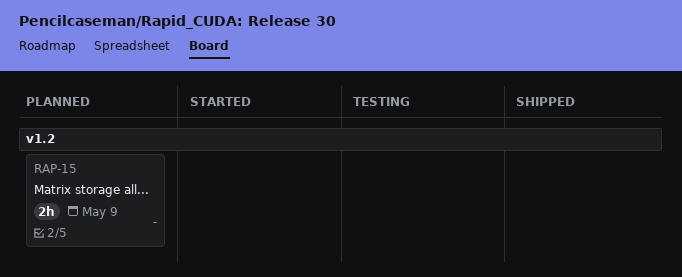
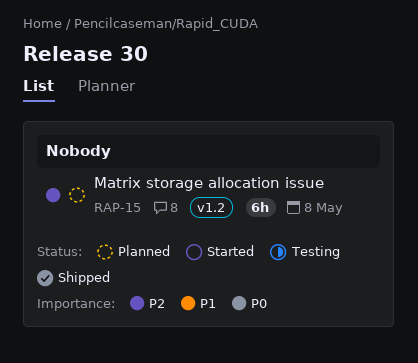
RAP-15, estimate: 2h -> 6h
RAP-15, due: May 9 -> May 8

